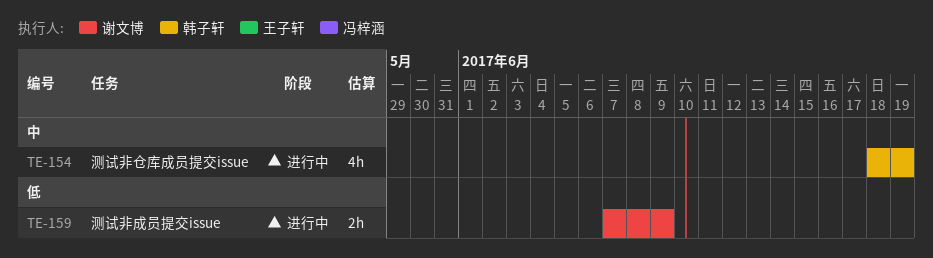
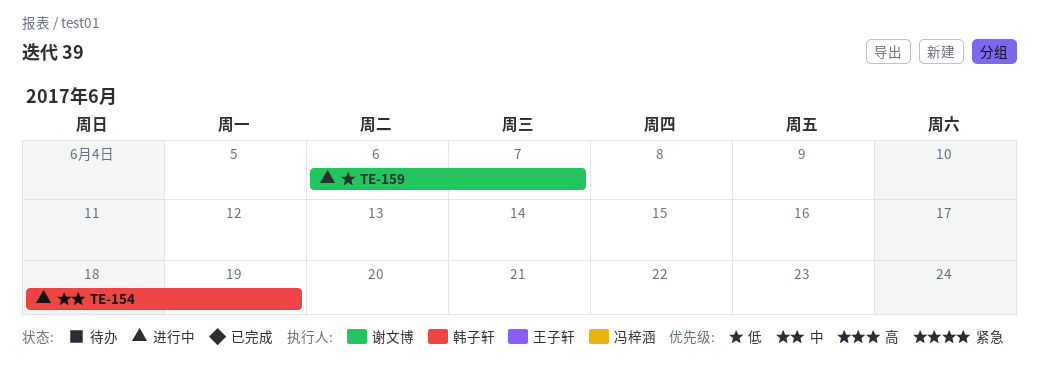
TE-159, start: Jun 7 -> Jun 6
TE-159, due: Jun 9 -> Jun 7

